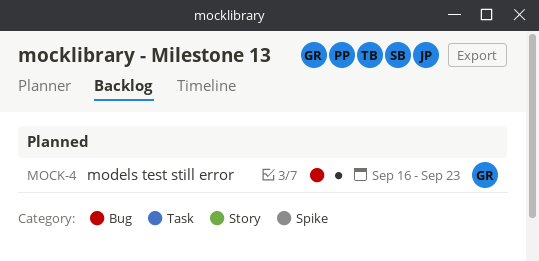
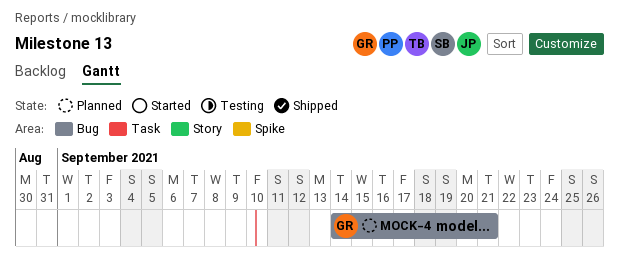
MOCK-4, start: Sep 16 -> Sep 14
MOCK-4, due: Sep 23 -> Sep 21

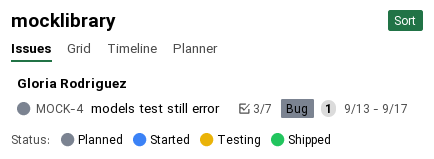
MOCK-4, start: Sep 14 -> Sep 13
MOCK-4, due: Sep 21 -> Sep 17

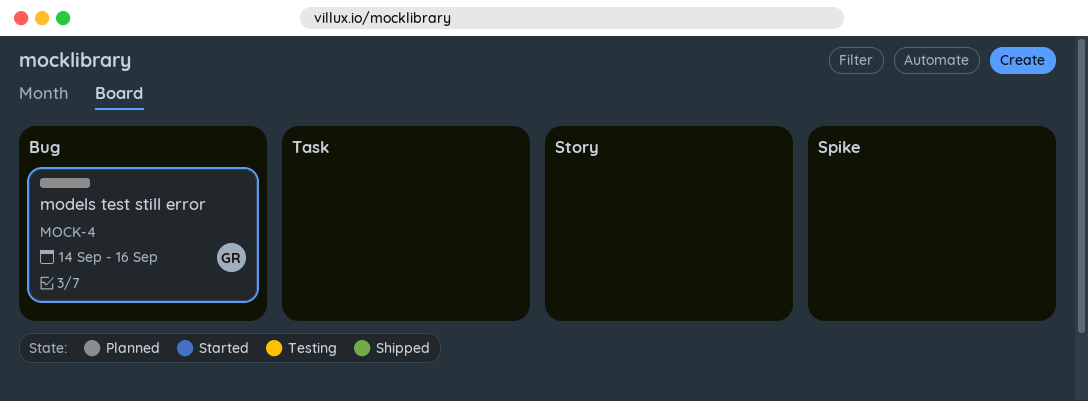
MOCK-4, start: Sep 13 -> Sep 14
MOCK-4, due: Sep 17 -> Sep 16

